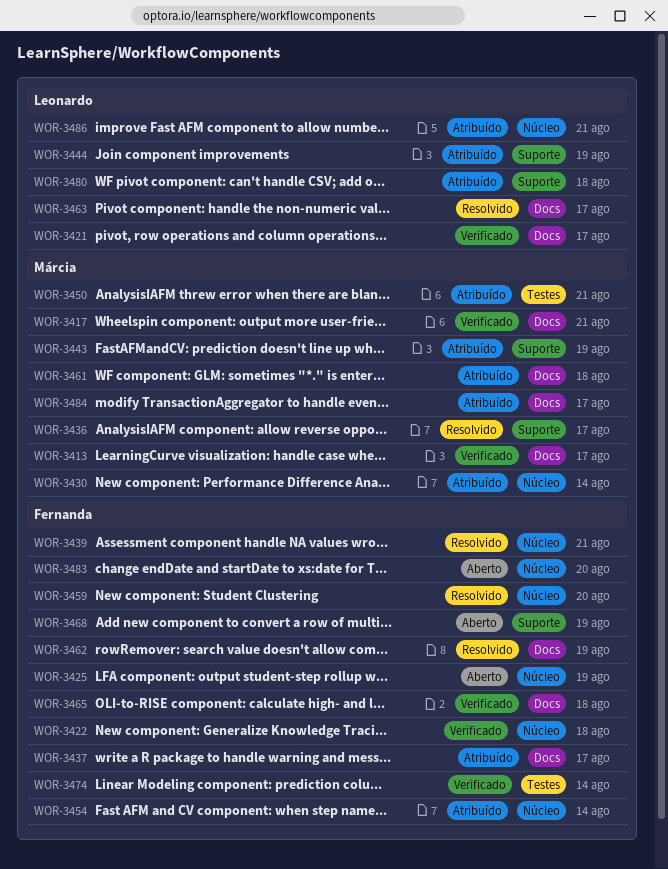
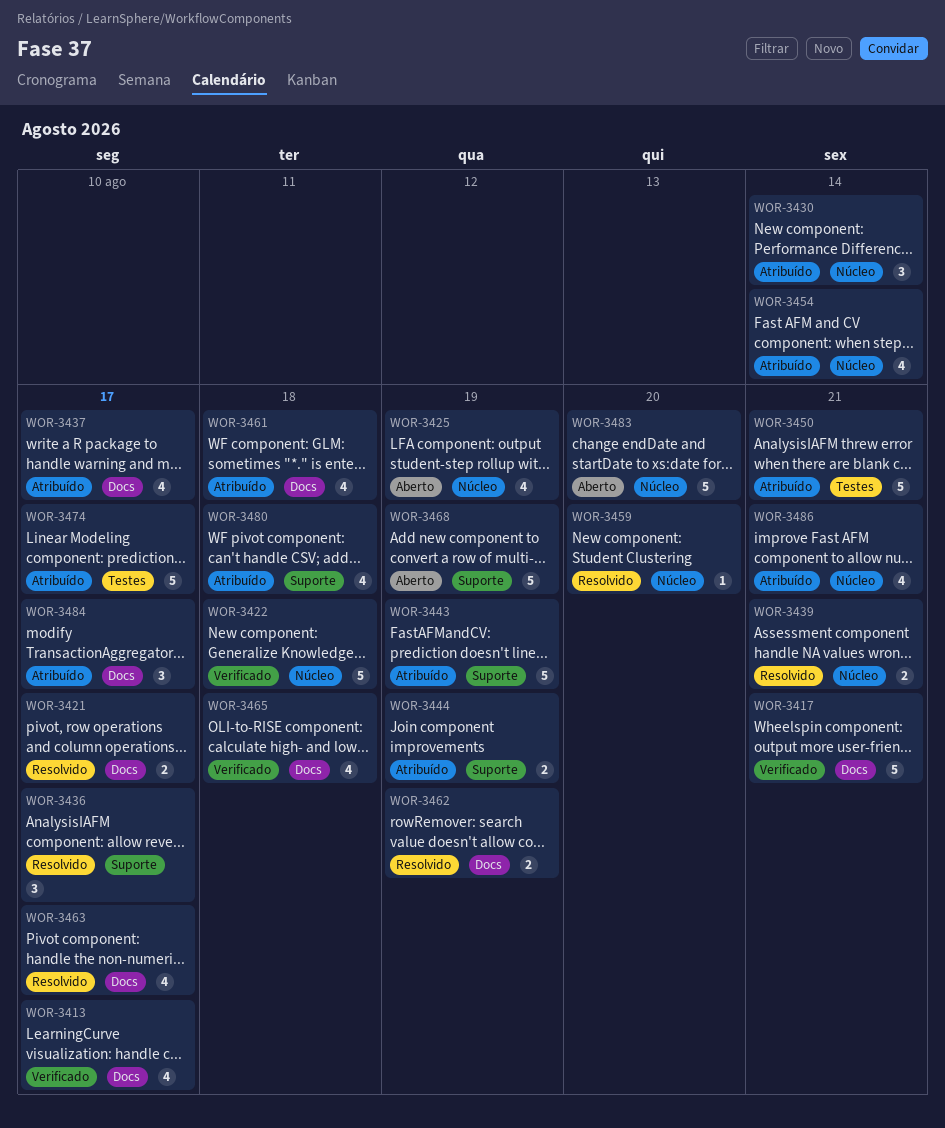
WOR-3421, status: Verificado -> Resolvido
WOR-3474, status: Verificado -> Atribuído
WOR-3474, due: Aug 14 -> Aug 17

